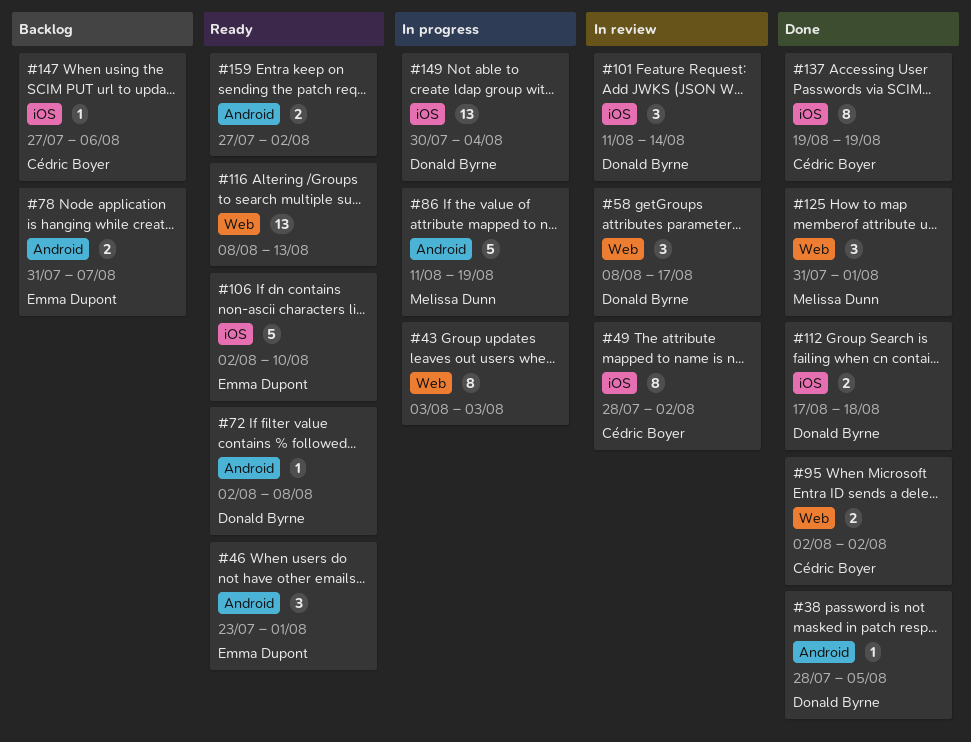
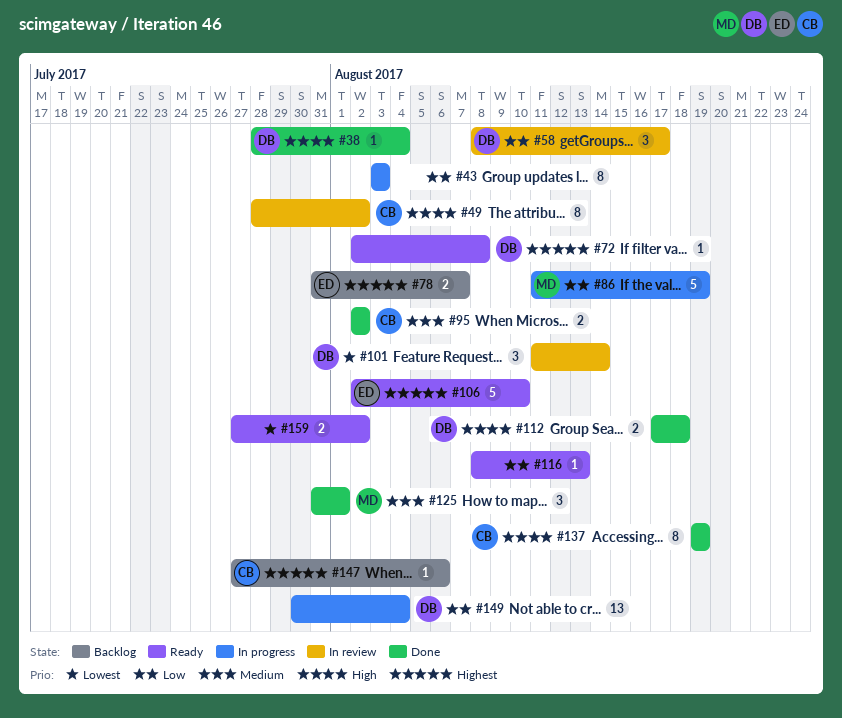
#38, due: Aug 5 -> Aug 4
#46: present -> none
#116, estimate: 13 -> 1

